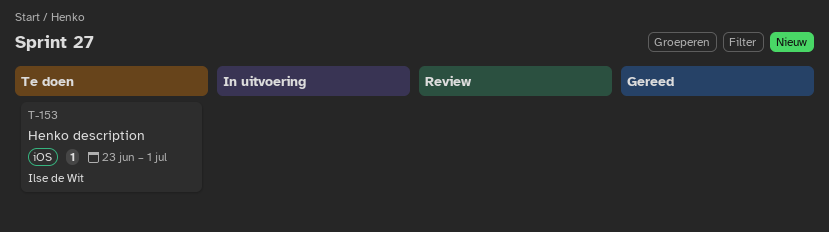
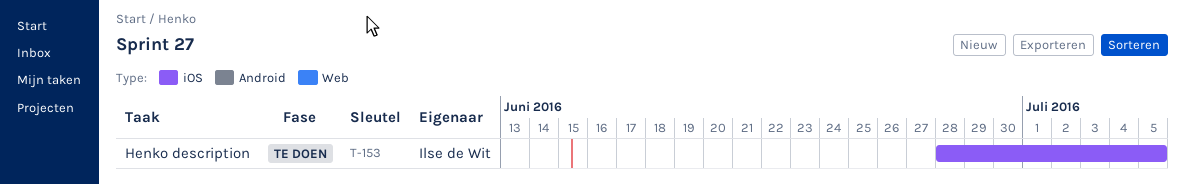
T-153, start: Jun 23 -> Jun 28
T-153, due: Jul 1 -> Jul 5

